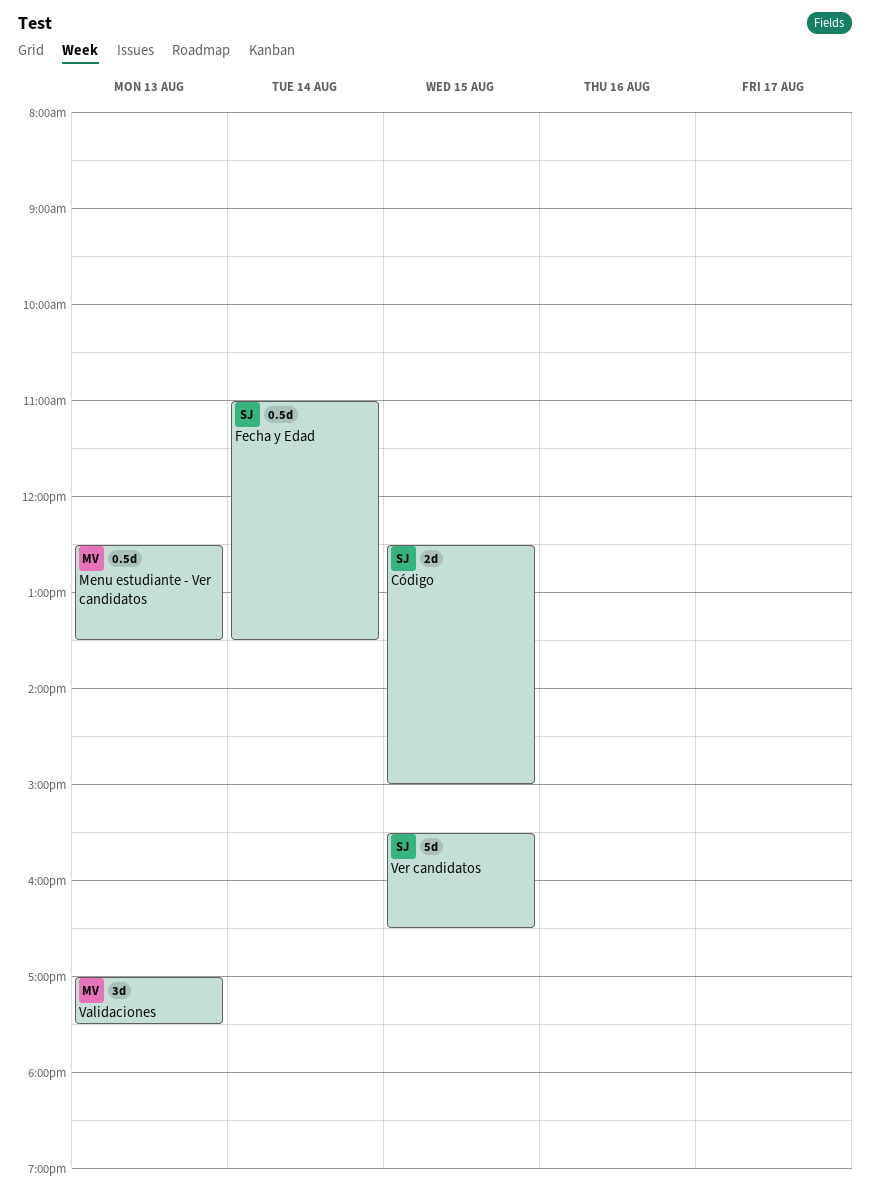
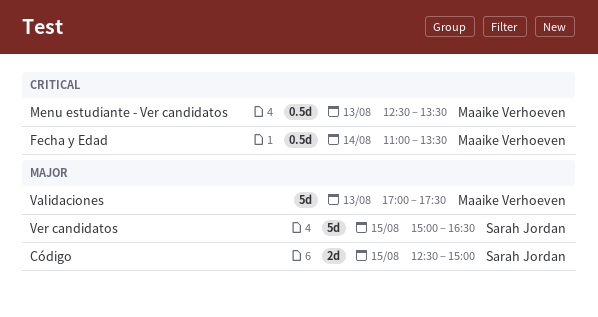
Fecha y Edad, owner: Sarah Jordan -> Maaike Verhoeven
Validaciones, estimate: 3d -> 5d
Ver candidatos, begins: 15:30 -> 15:00

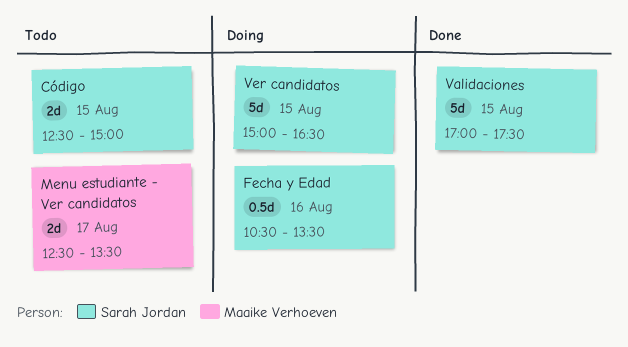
Fecha y Edad, owner: Maaike Verhoeven -> Sarah Jordan
Fecha y Edad, day: Aug 14 -> Aug 16
Fecha y Edad, begins: 11:00 -> 10:30
Menu estudiante - Ver candidatos, estimate: 0.5d -> 2d
Menu estudiante - Ver candidatos, day: Aug 13 -> Aug 17
Validaciones, owner: Maaike Verhoeven -> Sarah Jordan
Validaciones, day: Aug 13 -> Aug 15

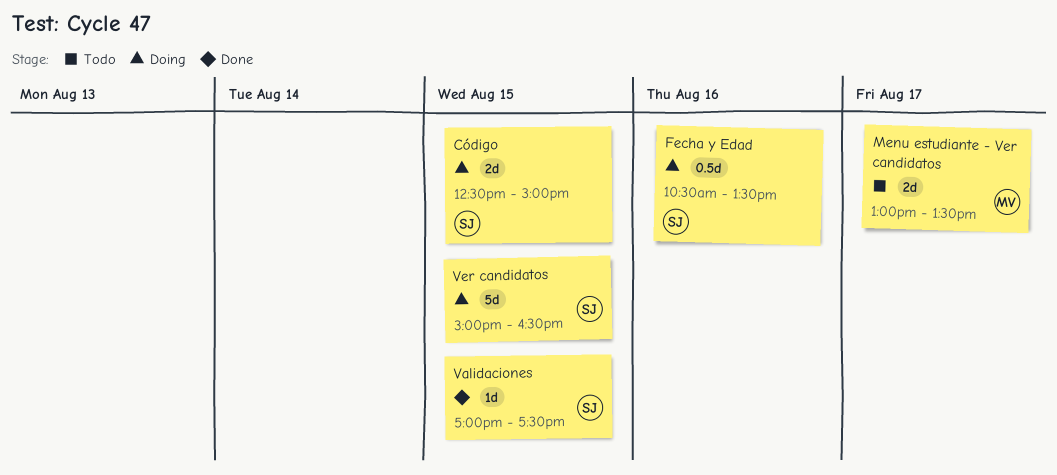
Código, status: Todo -> Doing
Menu estudiante - Ver candidatos, begins: 12:30 -> 13:00
Validaciones, estimate: 5d -> 1d

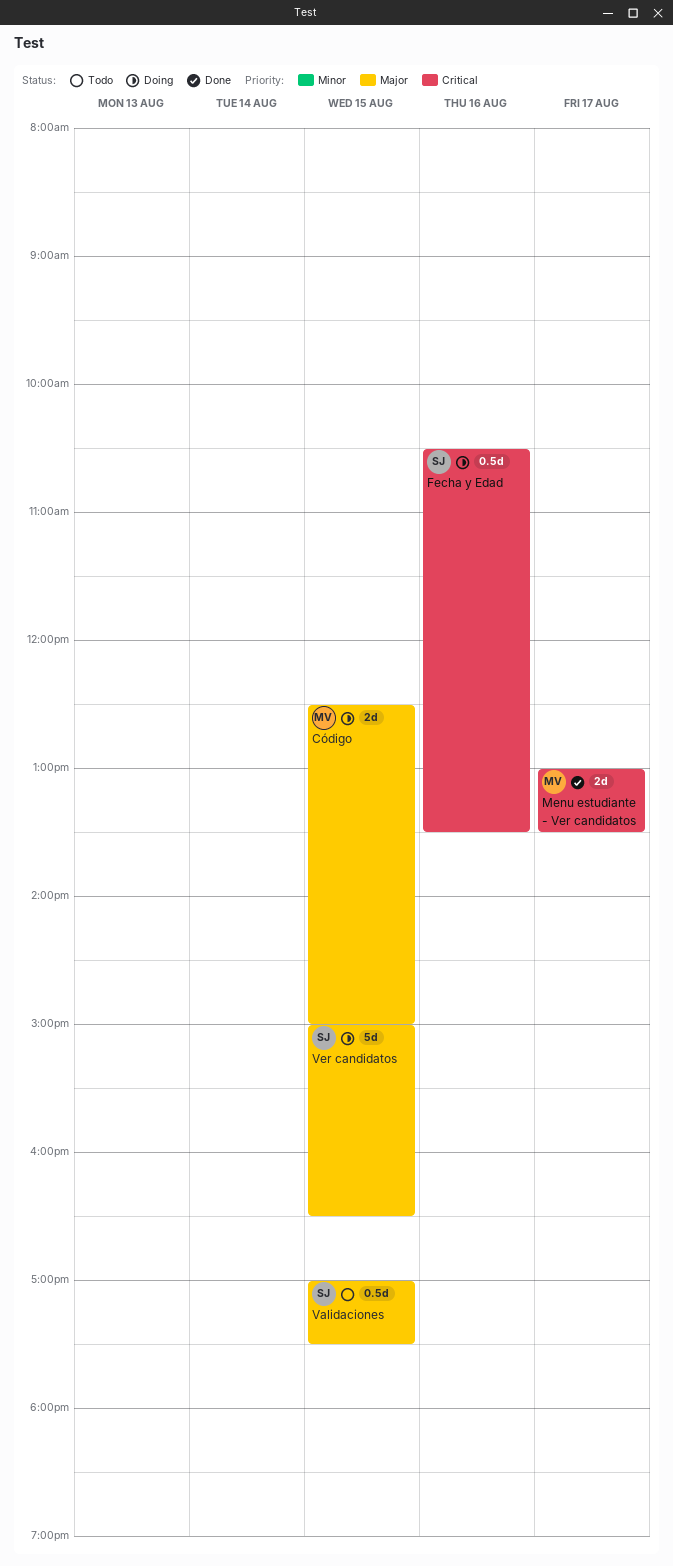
Código, owner: SJ -> MV
Menu estudiante - Ver candidatos, status: Todo -> Done
Validaciones, status: Done -> Todo
Validaciones, estimate: 1d -> 0.5d

